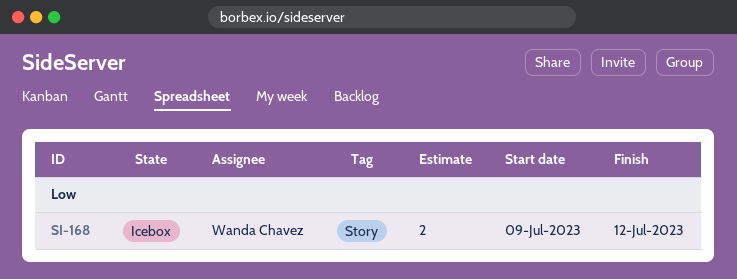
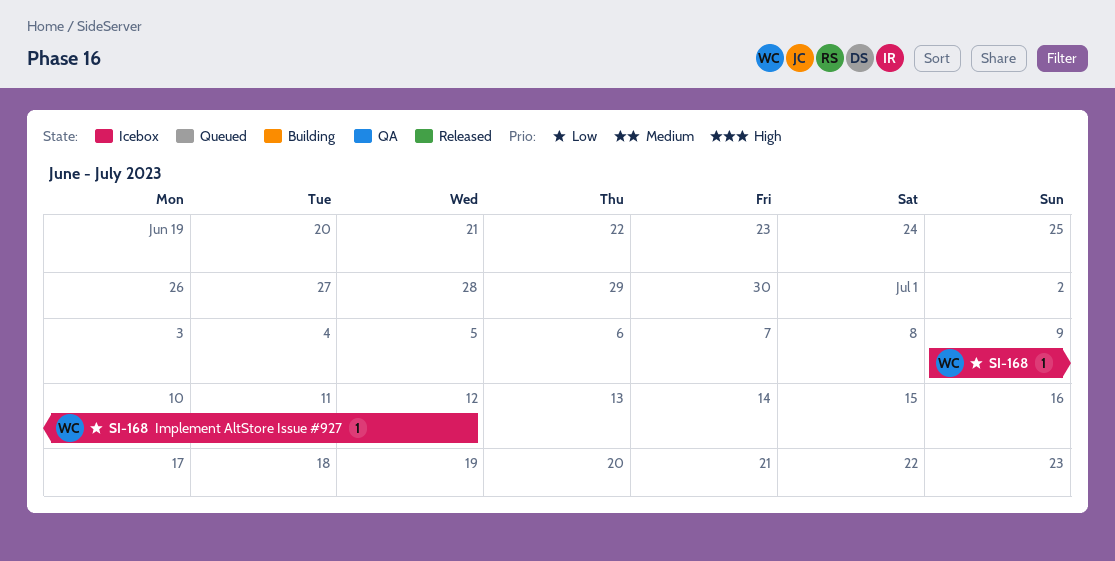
SI-168, estimate: 2 -> 1

